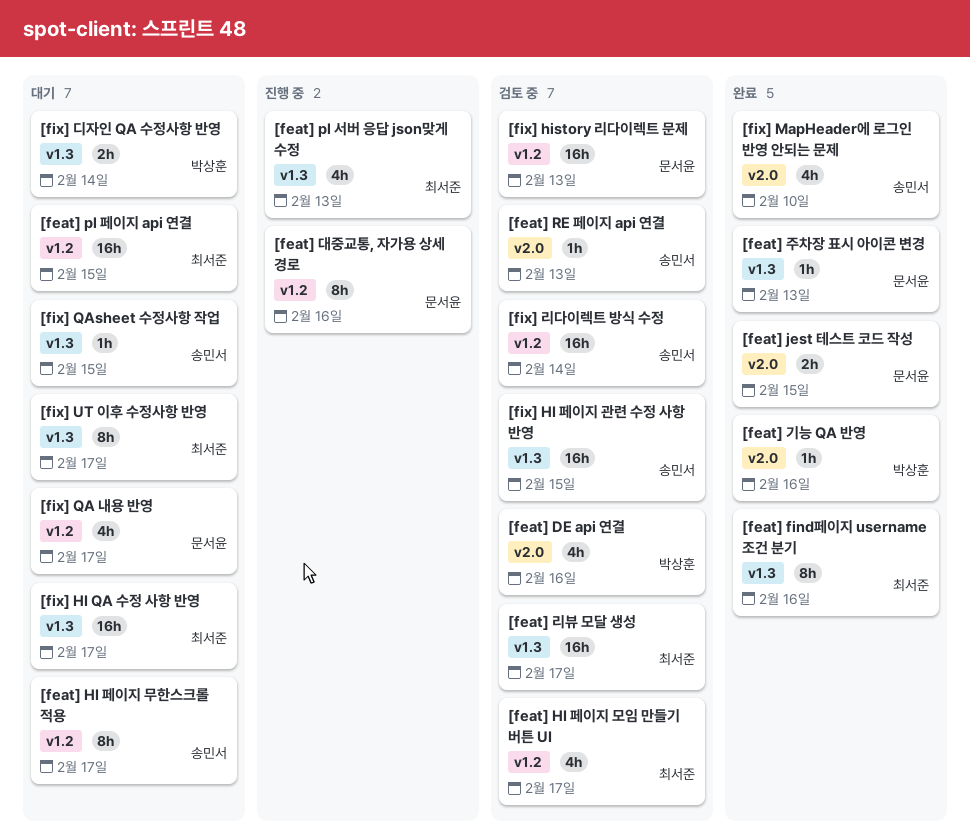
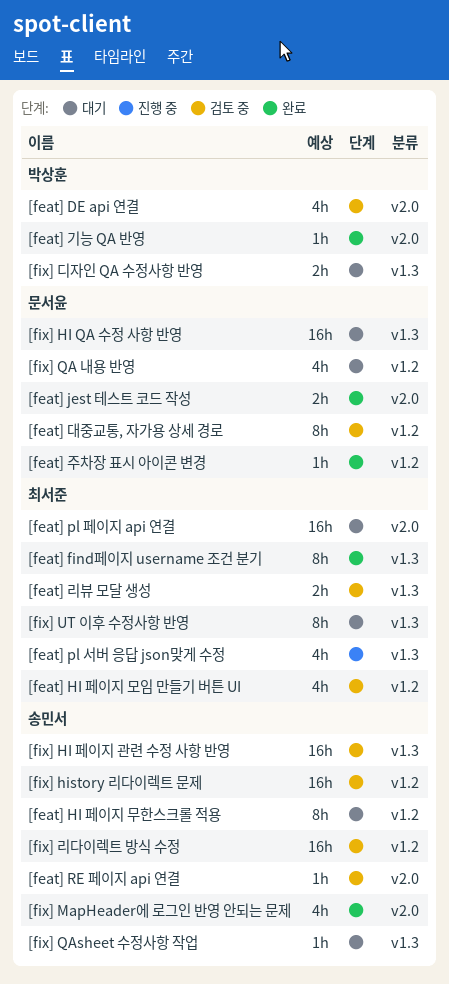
[feat] pl 페이지 api 연결, label: v1.2 -> v2.0
[feat] 대중교통, 자가용 상세 경로, status: 진행 중 -> 검토 중
[feat] 리뷰 모달 생성, estimate: 16h -> 2h
[feat] 주차장 표시 아이콘 변경, label: v1.3 -> v1.2
[fix] HI QA 수정 사항 반영, owner: 최서준 -> 문서윤
[fix] history 리다이렉트 문제, owner: 문서윤 -> 송민서

